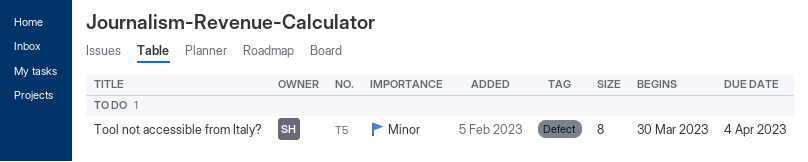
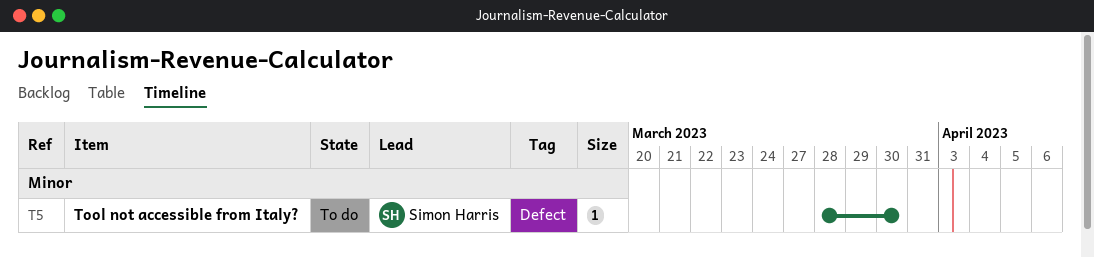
T5, estimate: 8 -> 1
T5, start: Mar 30 -> Mar 28
T5, due: Apr 4 -> Mar 30

